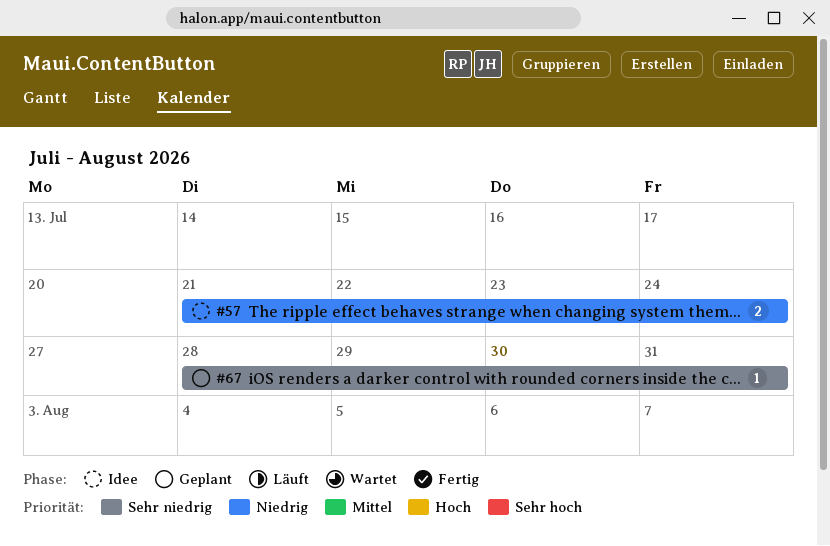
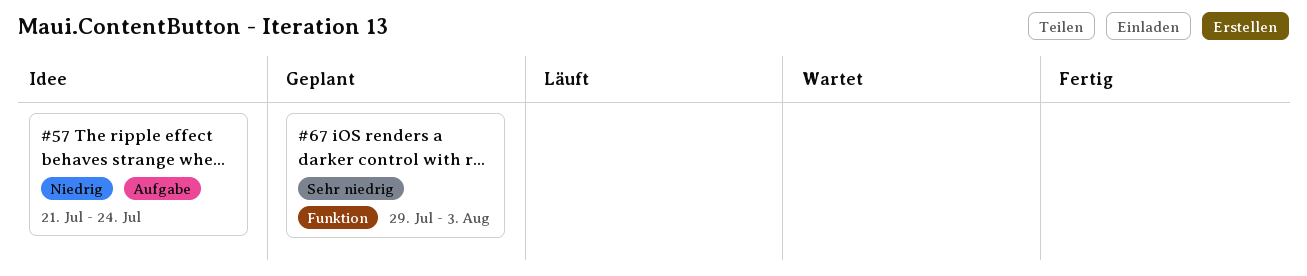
#67, start: Jul 28 -> Jul 29
#67, due: Jul 31 -> Aug 3

